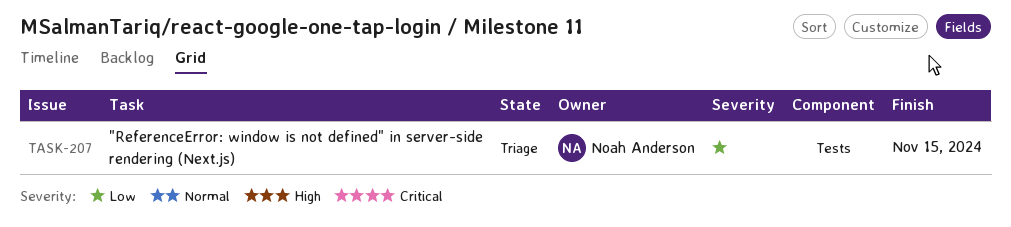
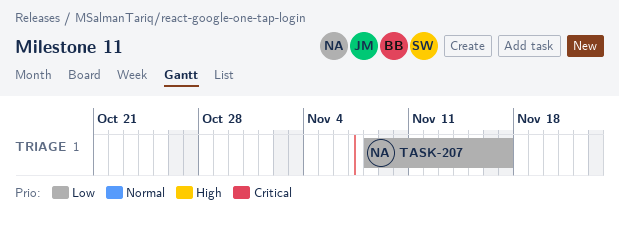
TASK-207, due: Nov 15 -> Nov 17

